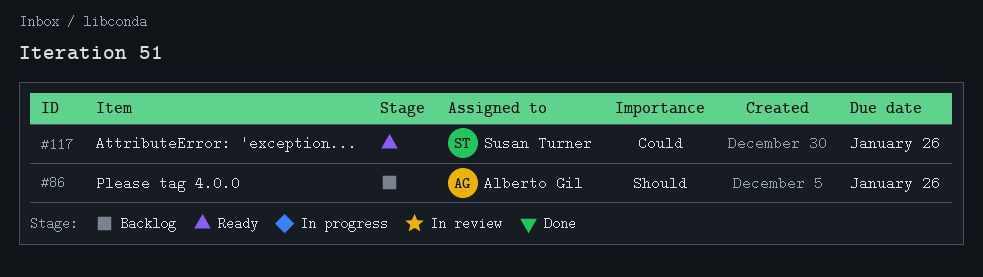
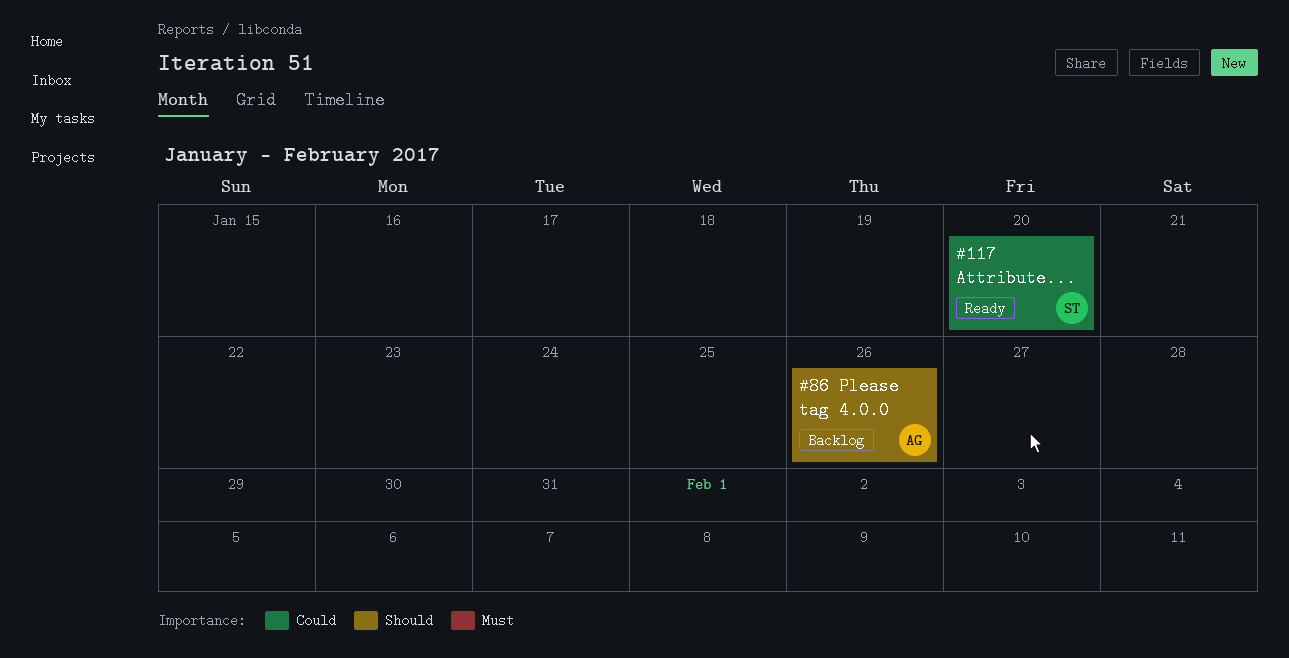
#117, due: Jan 26 -> Jan 20

